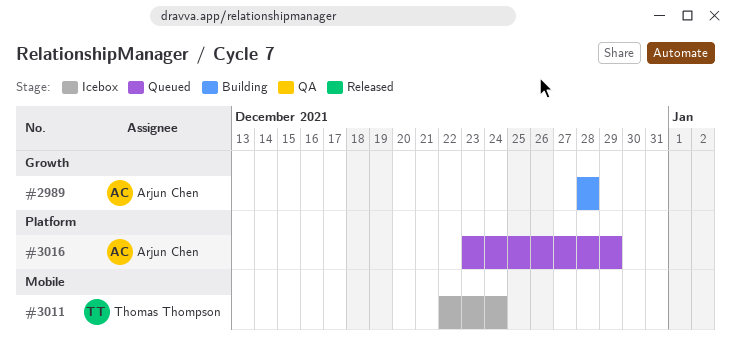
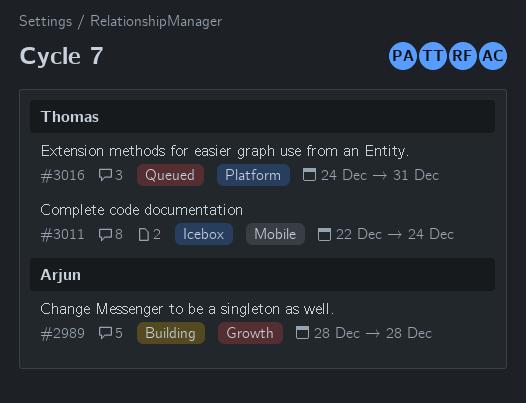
#3016, owner: Arjun Chen -> Thomas Thompson
#3016, start: Dec 23 -> Dec 24
#3016, due: Dec 29 -> Dec 31

